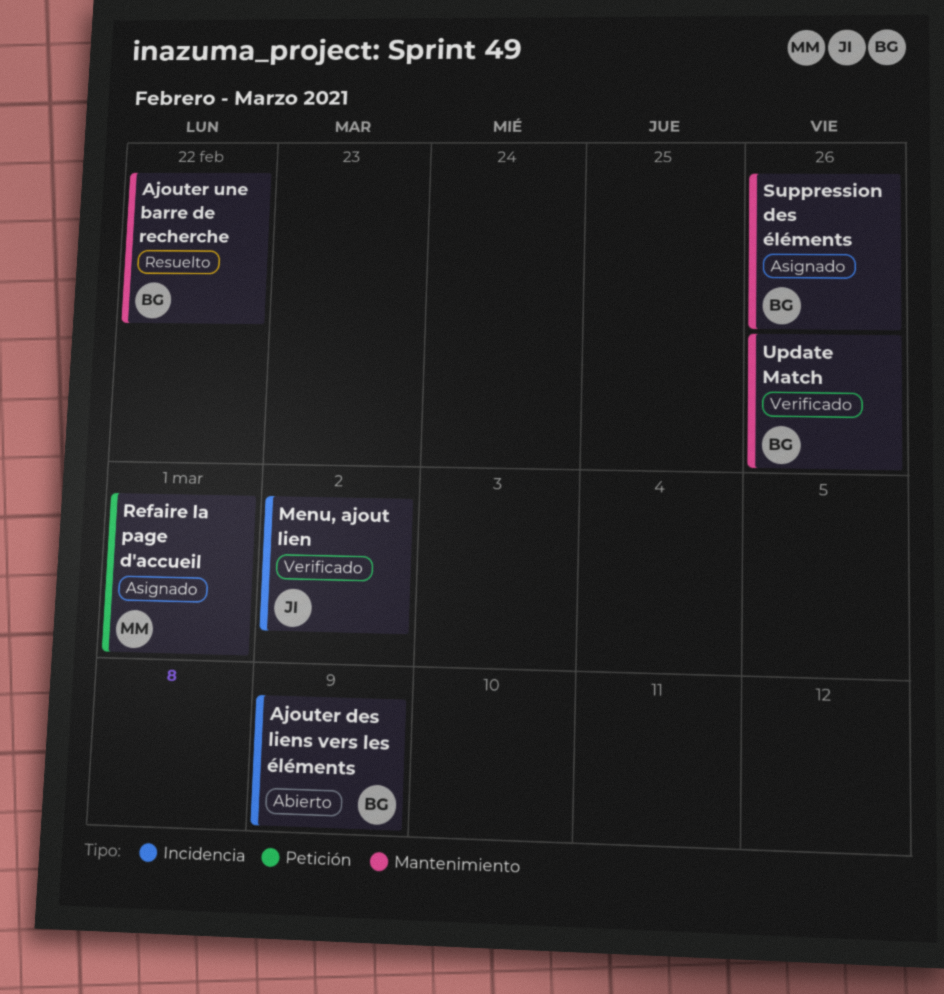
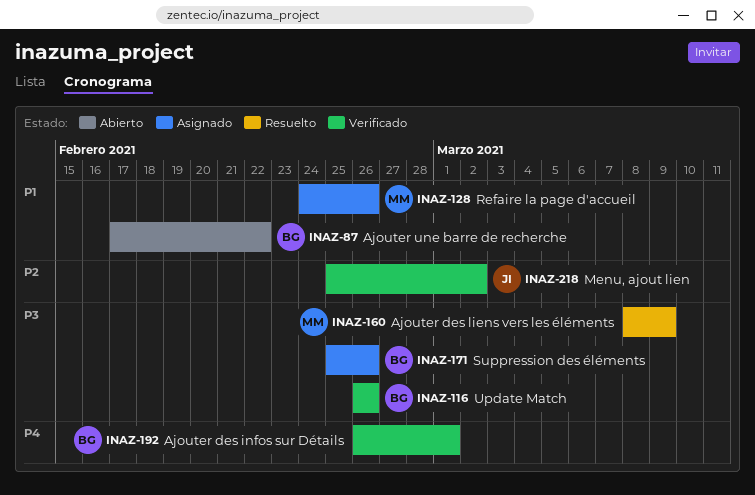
Ajouter des infos sur Détails: none -> present
Ajouter des liens vers les éléments, status: Abierto -> Resuelto
Ajouter des liens vers les éléments, owner: BG -> MM
Ajouter une barre de recherche, status: Resuelto -> Abierto
Refaire la page d'accueil, due: Mar 1 -> Feb 26

